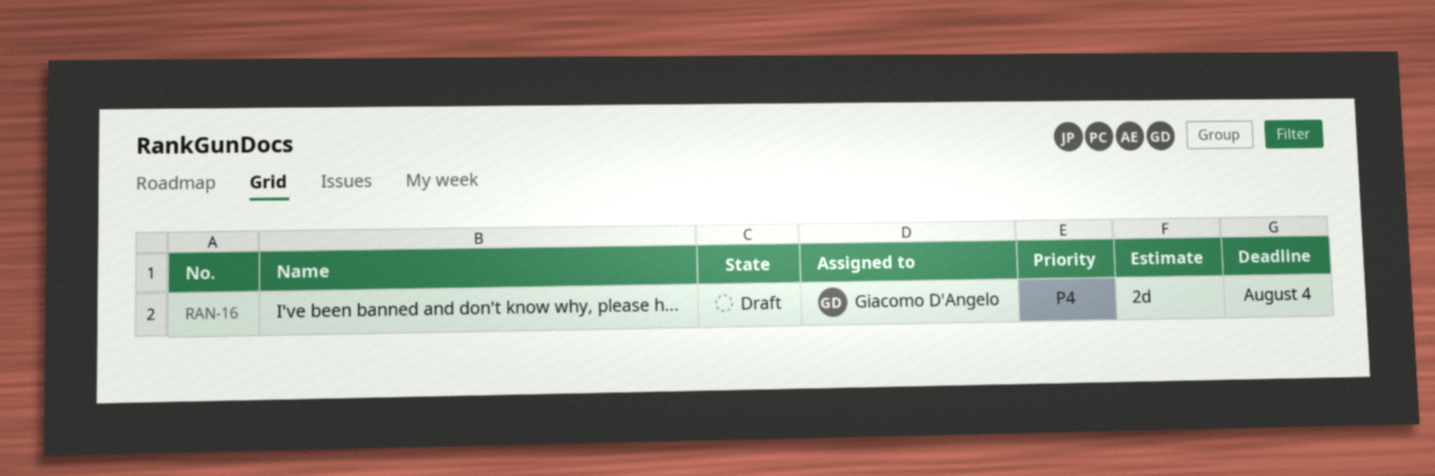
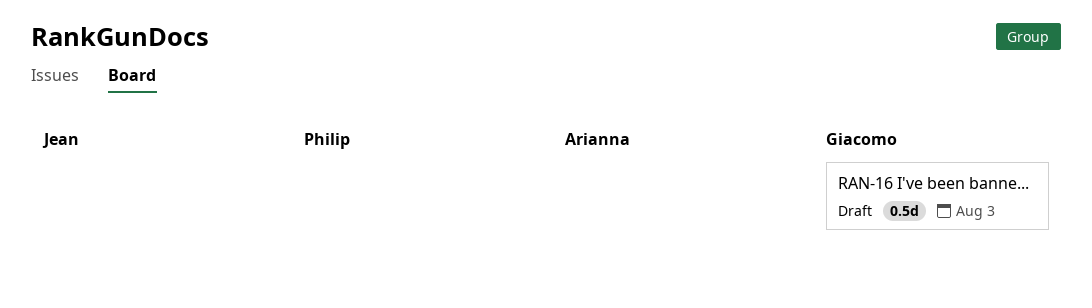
RAN-16, estimate: 2d -> 0.5d
RAN-16, due: Aug 4 -> Aug 3

